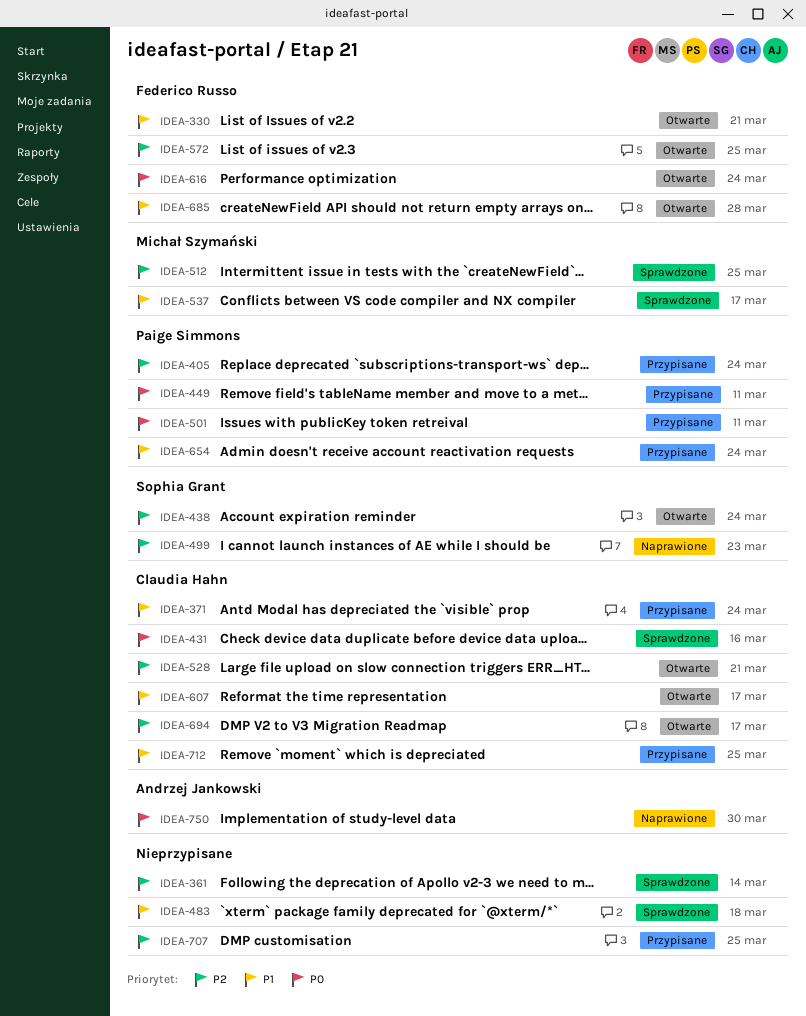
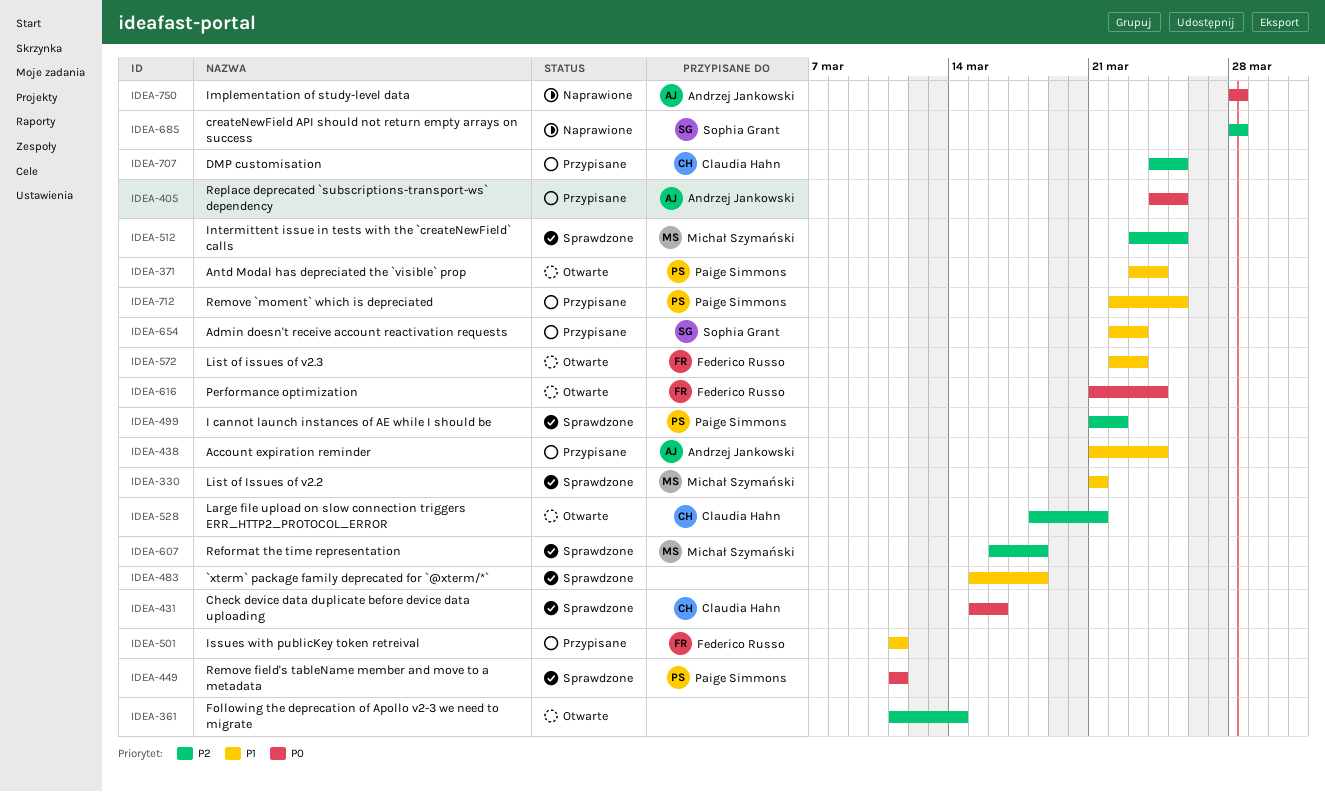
IDEA-330, status: Otwarte -> Sprawdzone
IDEA-330, owner: Federico Russo -> Michał Szymański
IDEA-361, status: Sprawdzone -> Otwarte
IDEA-371, status: Przypisane -> Otwarte
IDEA-371, owner: Claudia Hahn -> Paige Simmons
IDEA-405, owner: Paige Simmons -> Andrzej Jankowski
IDEA-405, priority: P2 -> P0
IDEA-405, due: Mar 24 -> Mar 25
IDEA-438, status: Otwarte -> Przypisane
IDEA-438, owner: Sophia Grant -> Andrzej Jankowski
IDEA-438, priority: P2 -> P1
IDEA-449, status: Przypisane -> Sprawdzone
IDEA-499, status: Naprawione -> Sprawdzone
IDEA-499, owner: Sophia Grant -> Paige Simmons
IDEA-499, due: Mar 23 -> Mar 22
IDEA-501, owner: Paige Simmons -> Federico Russo
IDEA-501, priority: P0 -> P1
IDEA-537: present -> none
IDEA-572, priority: P2 -> P1
IDEA-572, due: Mar 25 -> Mar 23
IDEA-607, status: Otwarte -> Sprawdzone
IDEA-607, owner: Claudia Hahn -> Michał Szymański
IDEA-607, priority: P1 -> P2
IDEA-607, due: Mar 17 -> Mar 18
IDEA-654, owner: Paige Simmons -> Sophia Grant
IDEA-654, due: Mar 24 -> Mar 23
IDEA-685, status: Otwarte -> Naprawione
IDEA-685, owner: Federico Russo -> Sophia Grant
IDEA-685, priority: P1 -> P2
IDEA-694: present -> none
IDEA-707, owner: none -> Claudia Hahn
IDEA-712, owner: Claudia Hahn -> Paige Simmons
IDEA-750, due: Mar 30 -> Mar 28

